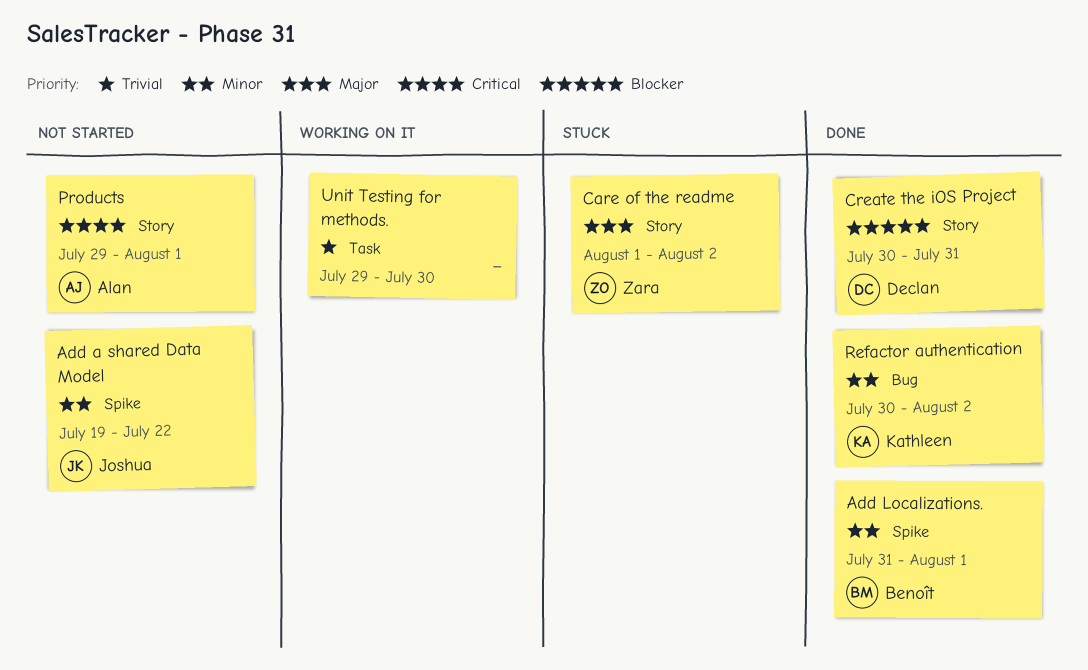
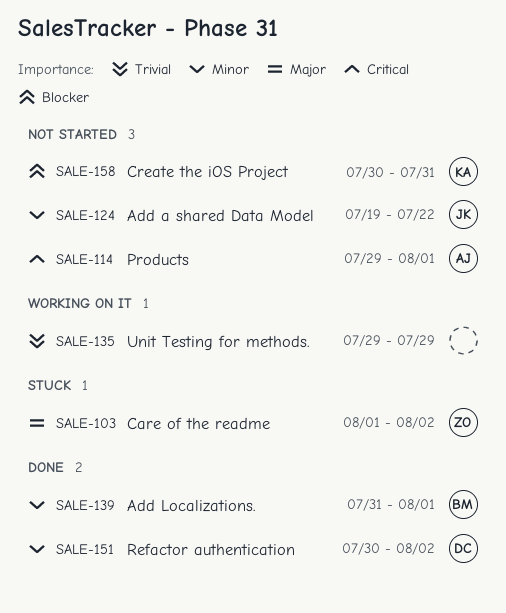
Create the iOS Project, status: Done -> Not started
Create the iOS Project, owner: Declan -> Kathleen
Refactor authentication, owner: Kathleen -> Declan
Unit Testing for methods., due: Jul 30 -> Jul 29

